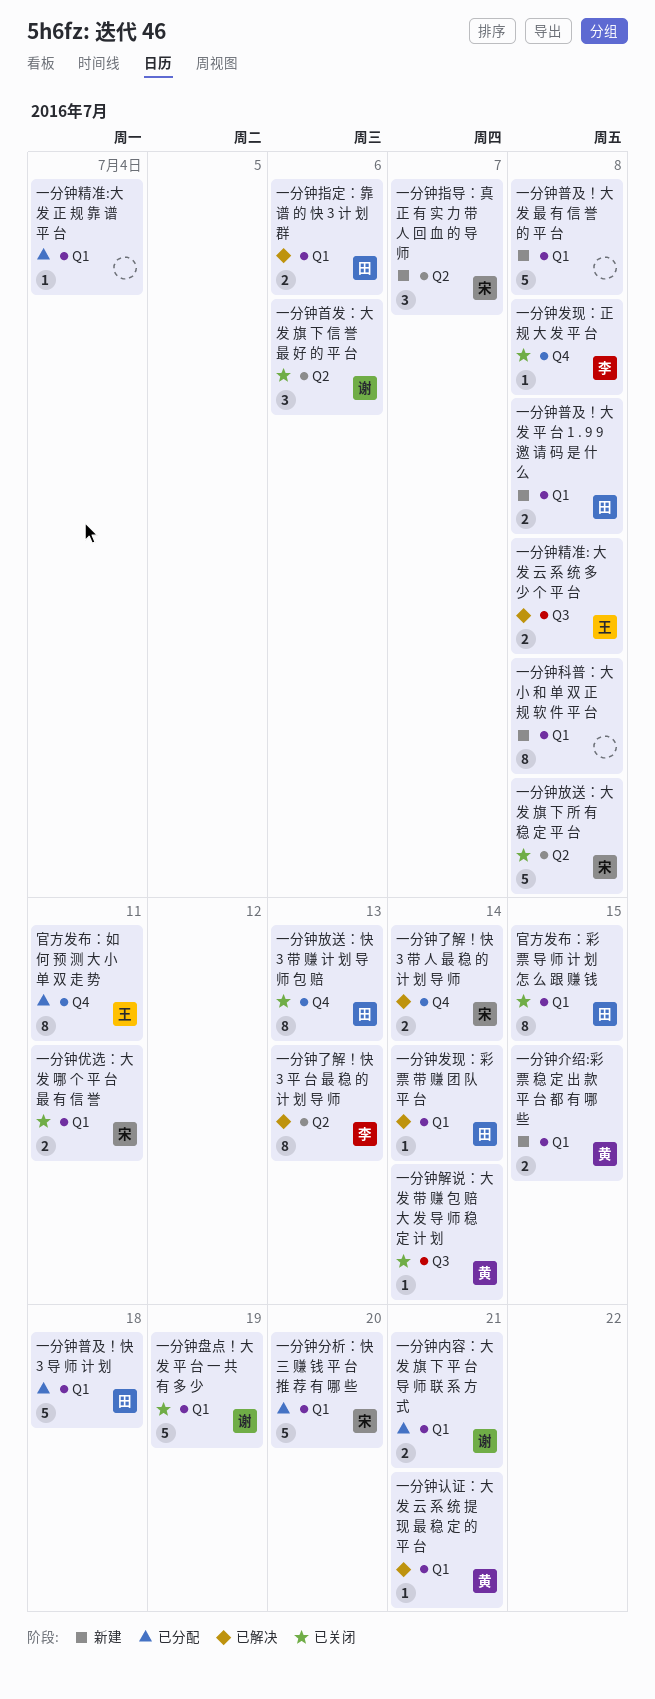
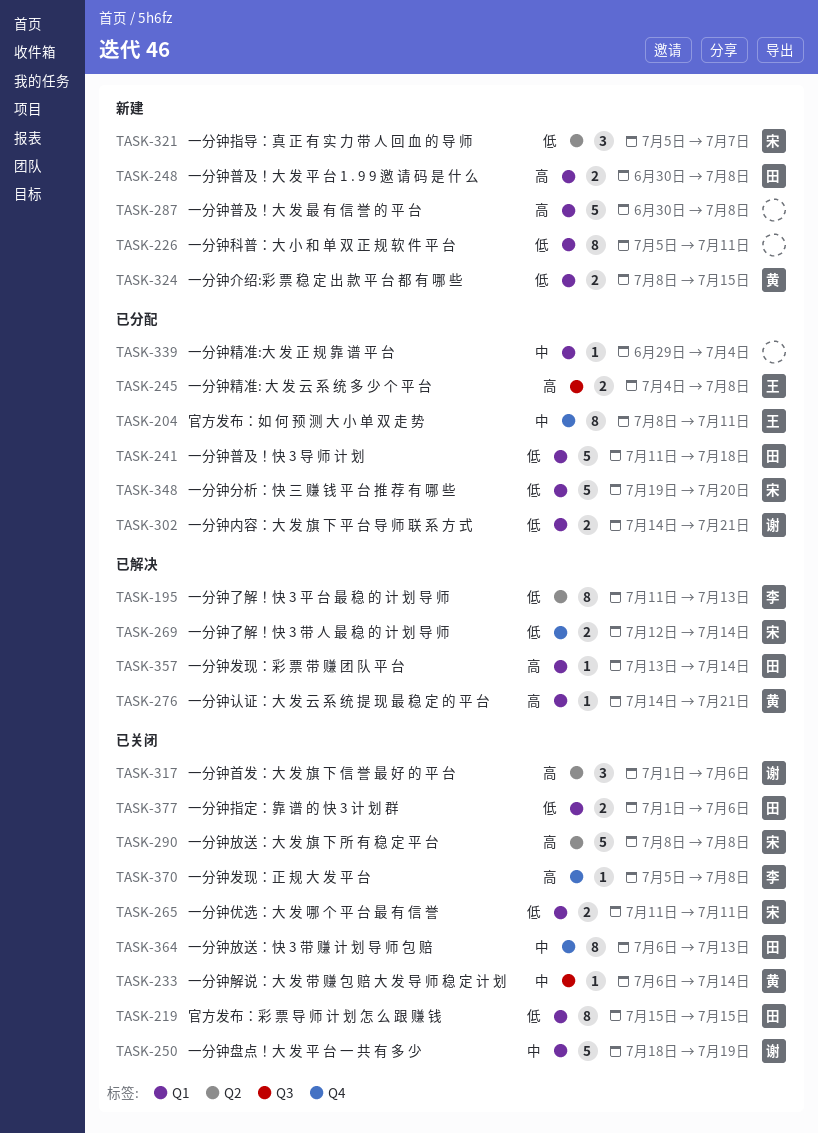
一分钟指定：靠 谱 的 快 3 计 划 群, status: 已解决 -> 已关闭
一分钟科普：大 小 和 单 双 正 规 软 件 平 台, due: Jul 8 -> Jul 11
一分钟精准: 大 发 云 系 统 多 少 个 平 台, status: 已解决 -> 已分配

